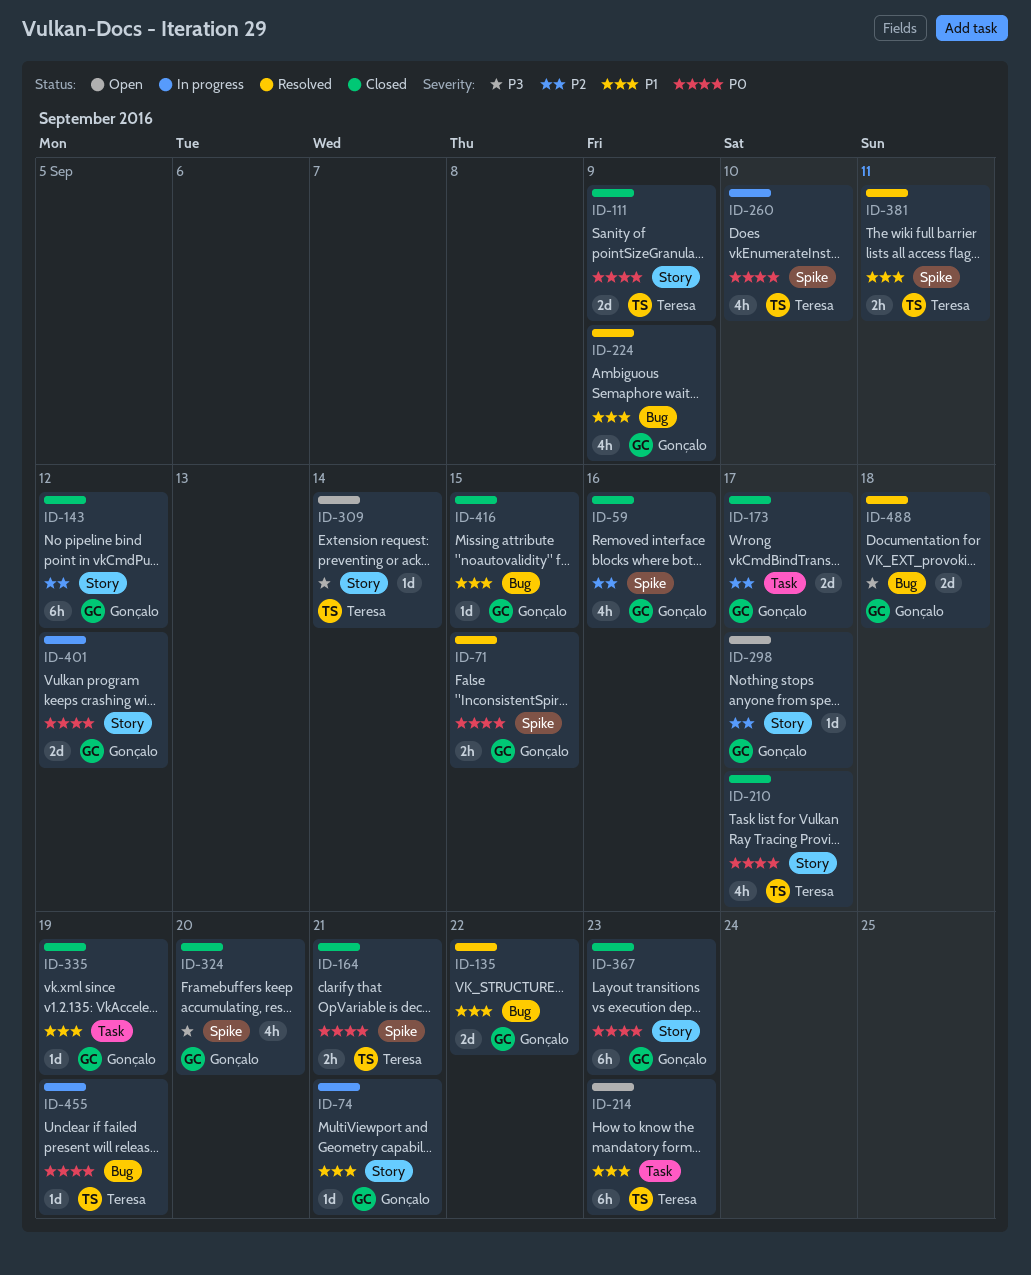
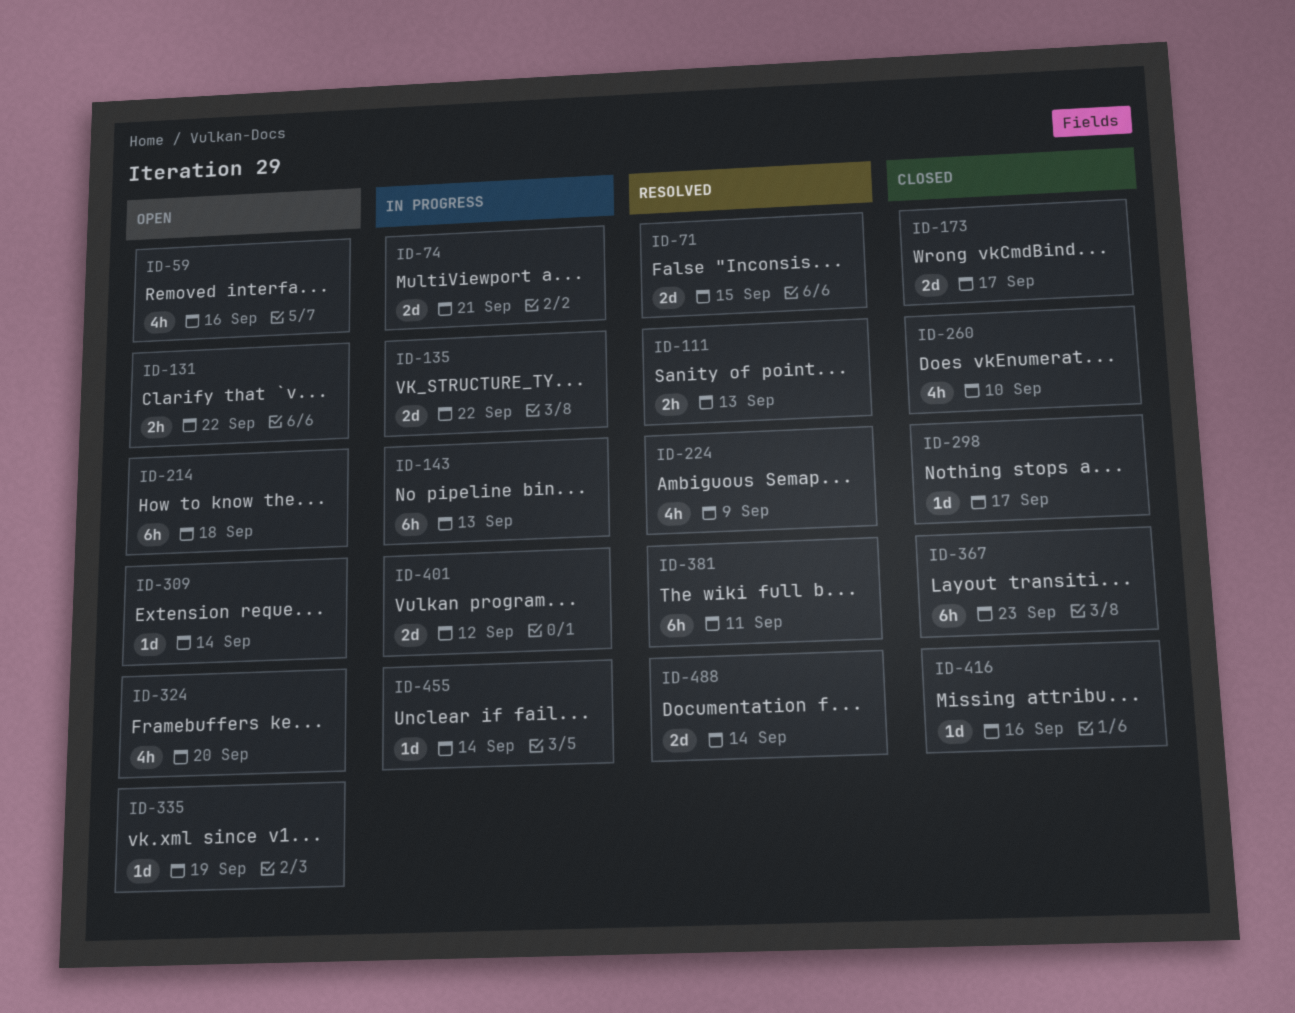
ID-59, status: Closed -> Open
ID-71, estimate: 2h -> 2d
ID-74, estimate: 1d -> 2d
ID-111, status: Closed -> Resolved
ID-111, estimate: 2d -> 2h
ID-111, due: Sep 9 -> Sep 13
ID-131: none -> present
ID-135, status: Resolved -> In progress
ID-143, status: Closed -> In progress
ID-143, due: Sep 12 -> Sep 13
ID-164: present -> none
ID-210: present -> none
ID-214, due: Sep 23 -> Sep 18
ID-260, status: In progress -> Closed
ID-298, status: Open -> Closed
ID-324, status: Closed -> Open
ID-335, status: Closed -> Open
ID-381, estimate: 2h -> 6h
ID-416, due: Sep 15 -> Sep 16
ID-455, due: Sep 19 -> Sep 14
ID-488, due: Sep 18 -> Sep 14

